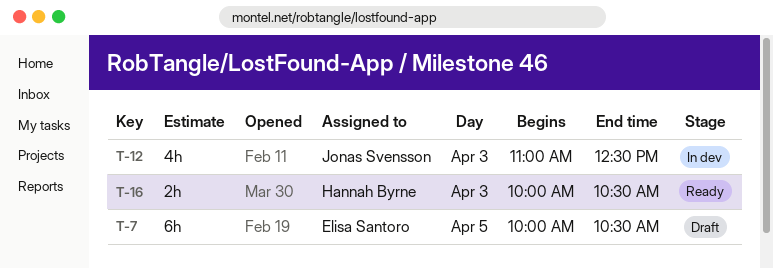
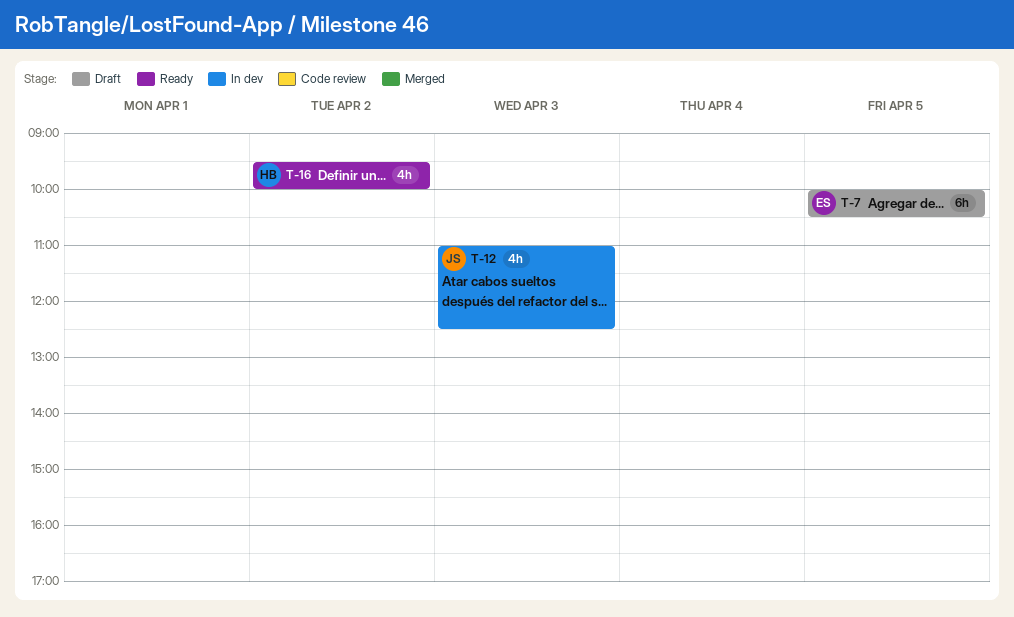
T-16, estimate: 2h -> 4h
T-16, day: Apr 3 -> Apr 2
T-16, begins: 10:00 -> 09:30
T-16, ends: 10:30 -> 10:00

